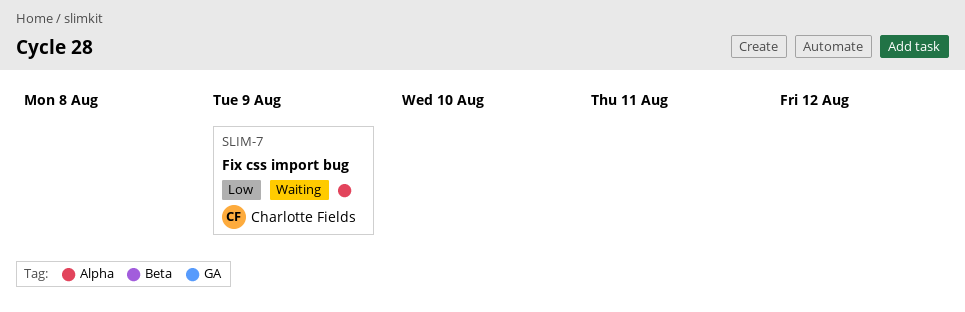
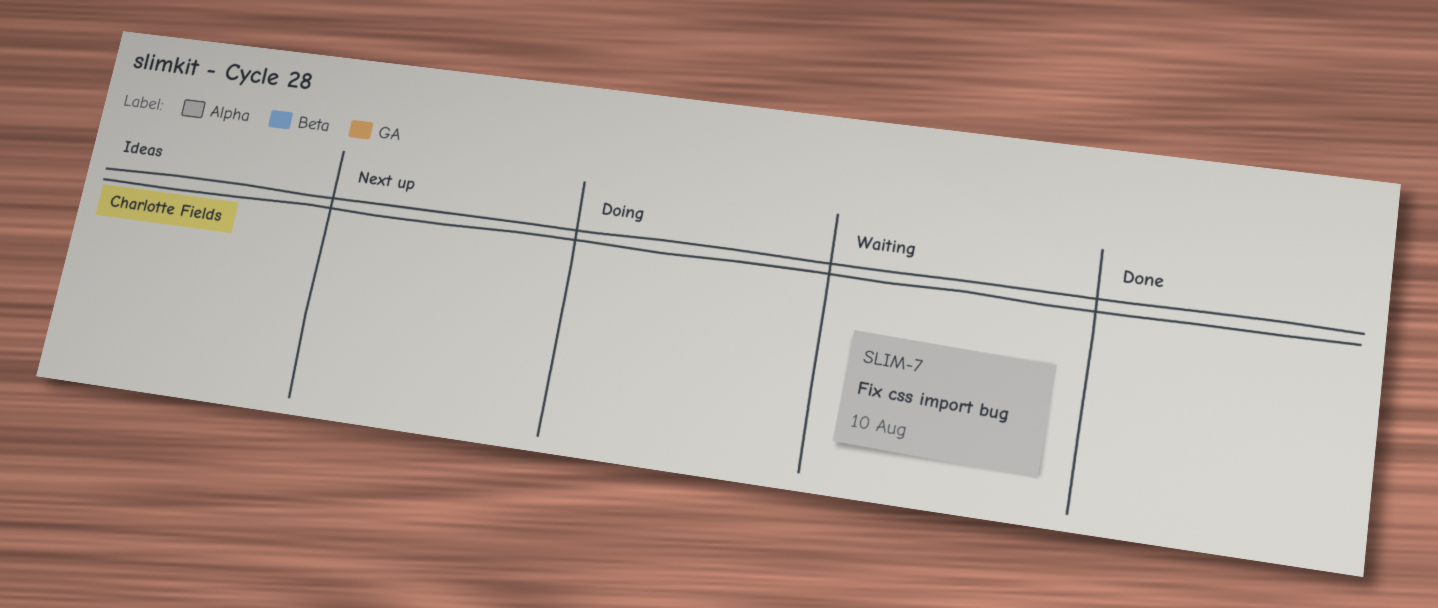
SLIM-7, due: Aug 9 -> Aug 10

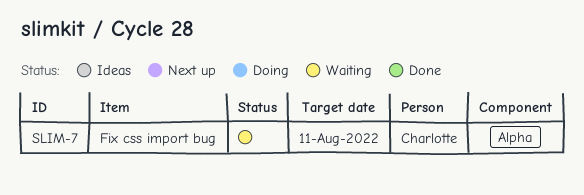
SLIM-7, due: Aug 10 -> Aug 11

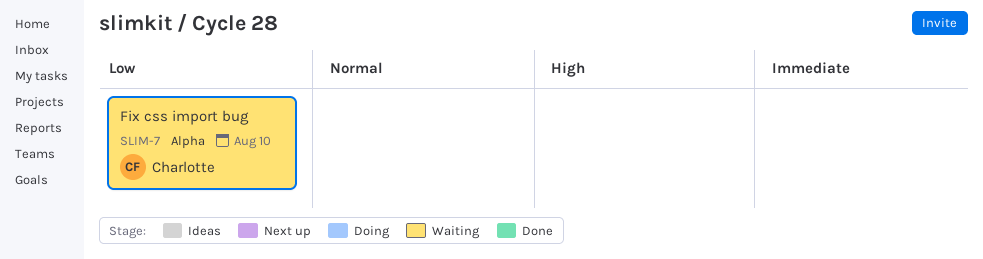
SLIM-7, due: Aug 11 -> Aug 10

